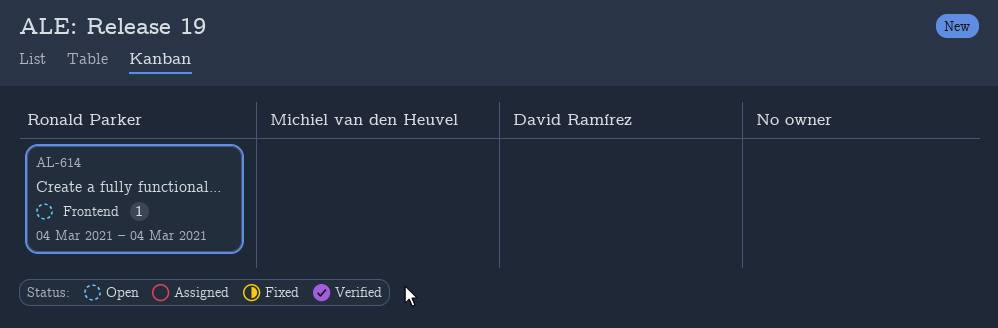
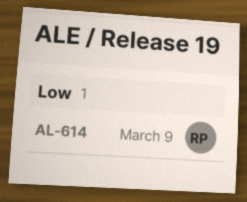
AL-614, due: Mar 4 -> Mar 9

